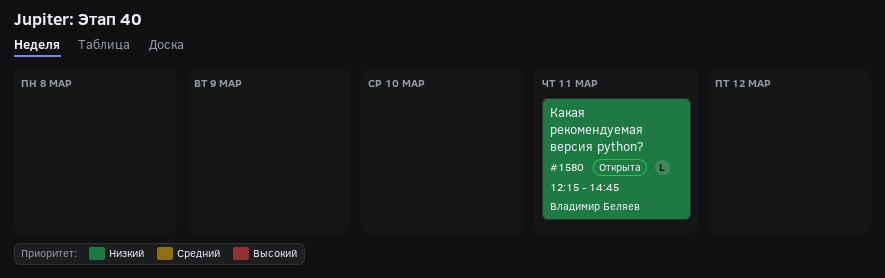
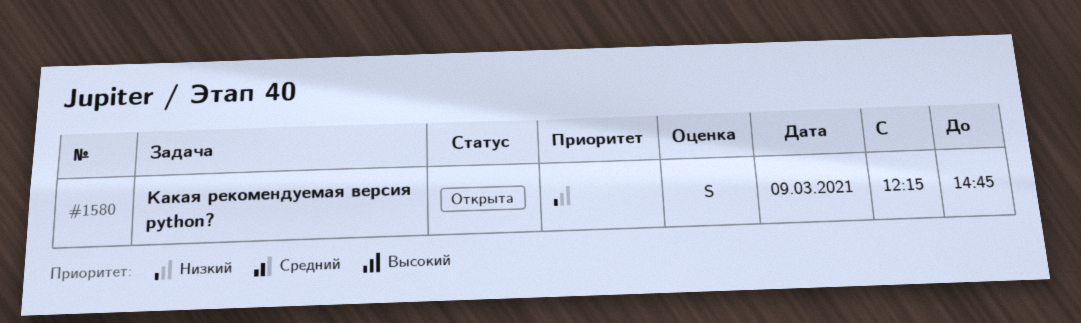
#1580, estimate: L -> S
#1580, day: Mar 11 -> Mar 9

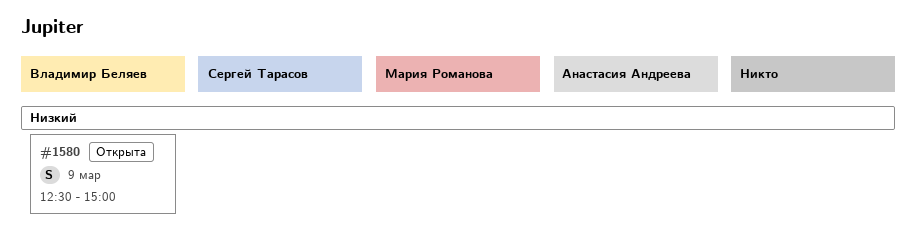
#1580, begins: 12:15 -> 12:30
#1580, ends: 14:45 -> 15:00

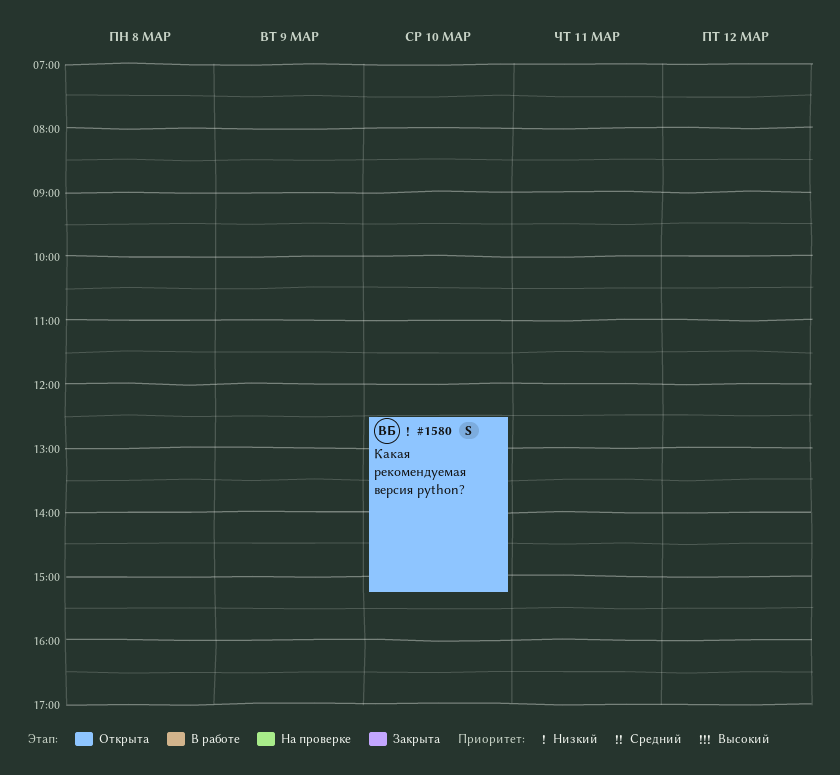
#1580, day: Mar 9 -> Mar 10
#1580, ends: 15:00 -> 15:15

